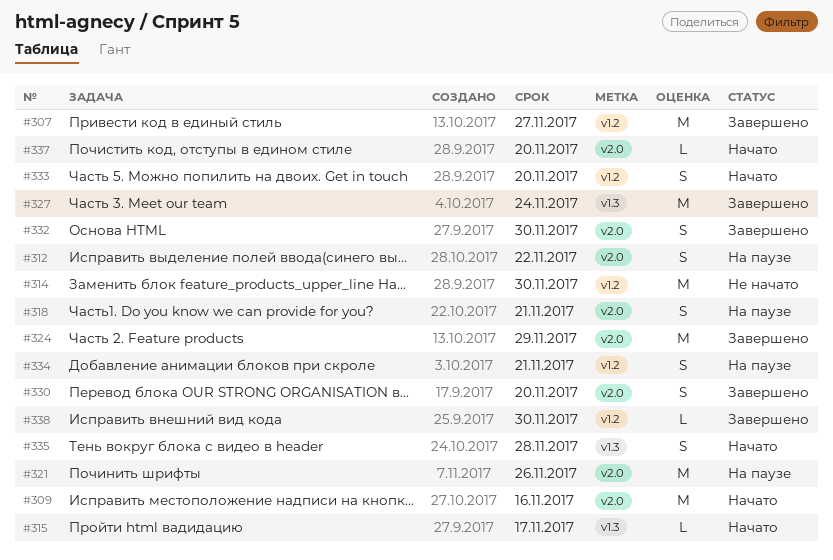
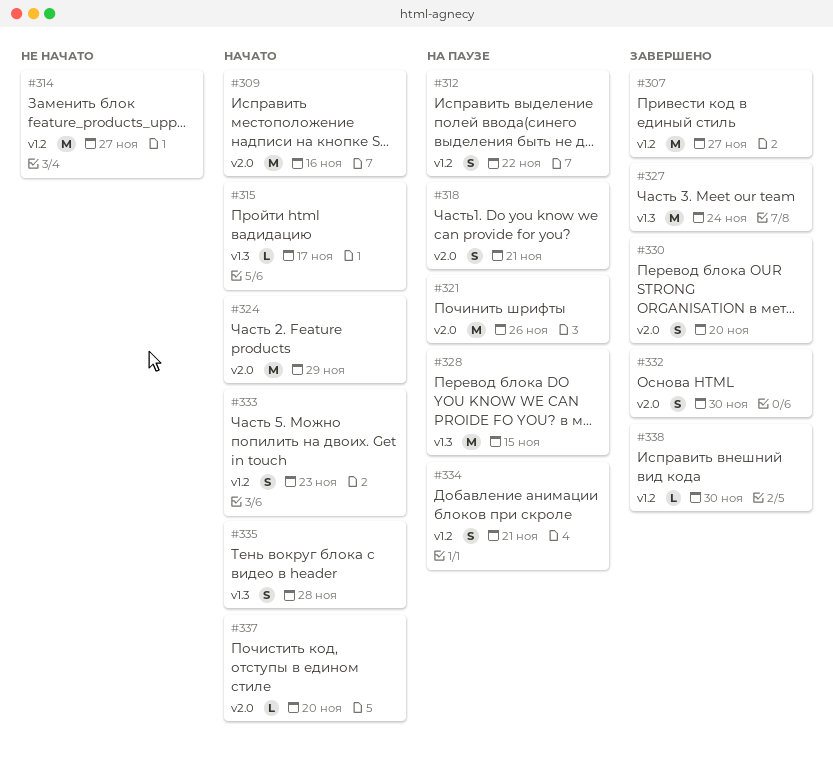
#312, label: v2.0 -> v1.2
#314, due: Nov 30 -> Nov 27
#324, status: Завершено -> Начато
#328: none -> present
#333, due: Nov 20 -> Nov 23

